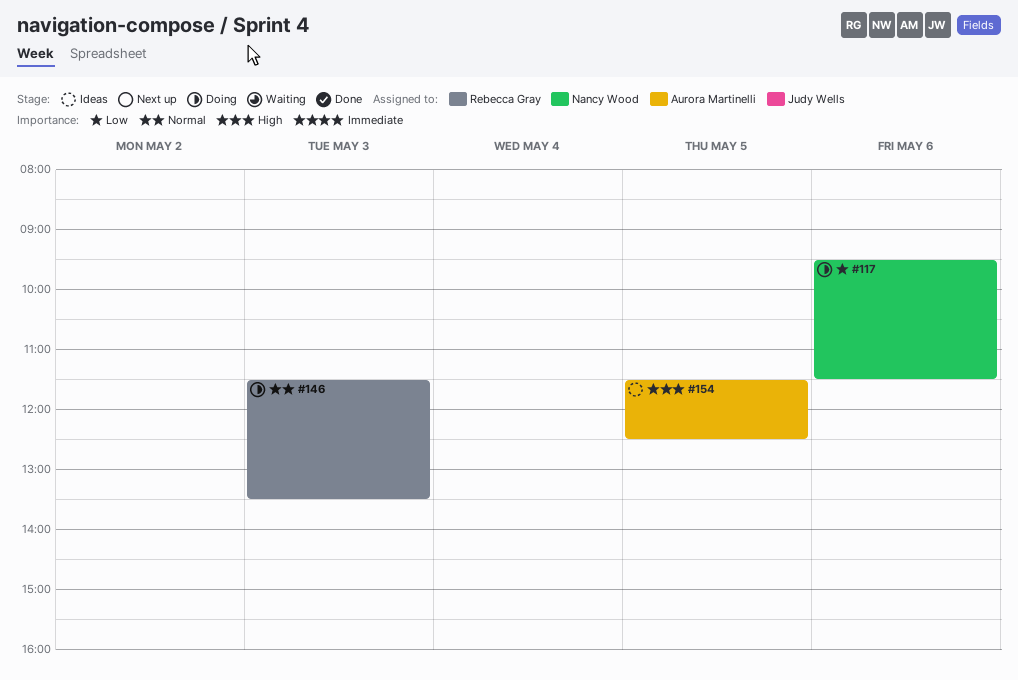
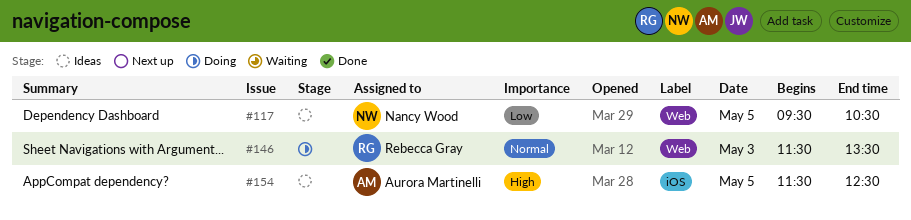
#117, status: Doing -> Ideas
#117, day: May 6 -> May 5
#117, ends: 11:30 -> 10:30

